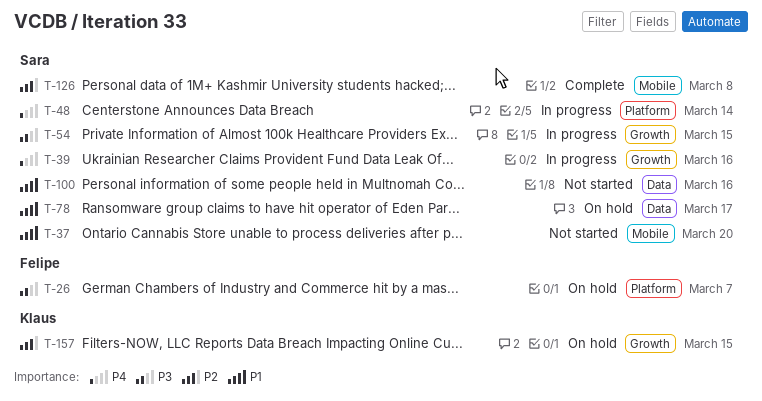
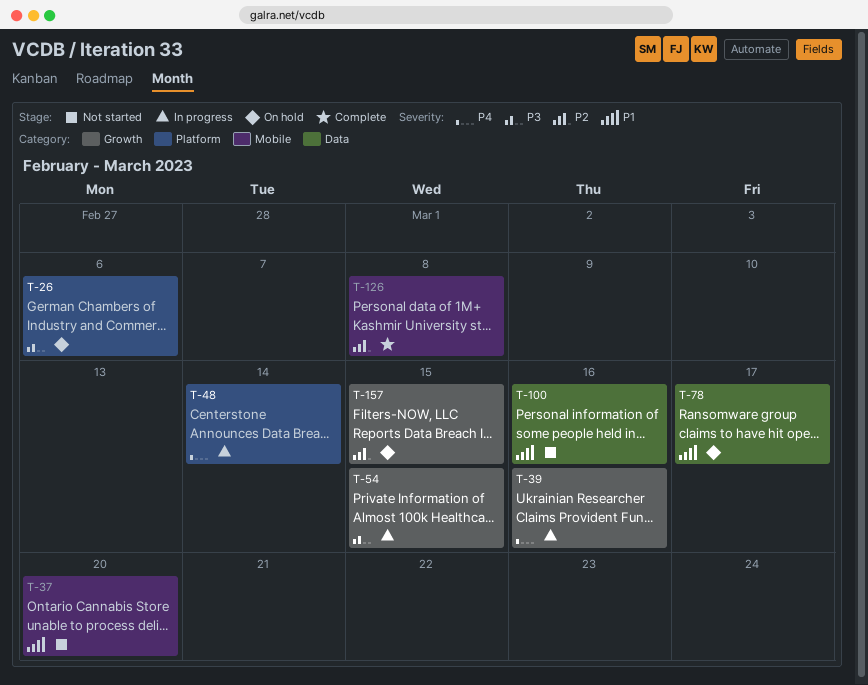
T-26, due: Mar 7 -> Mar 6

